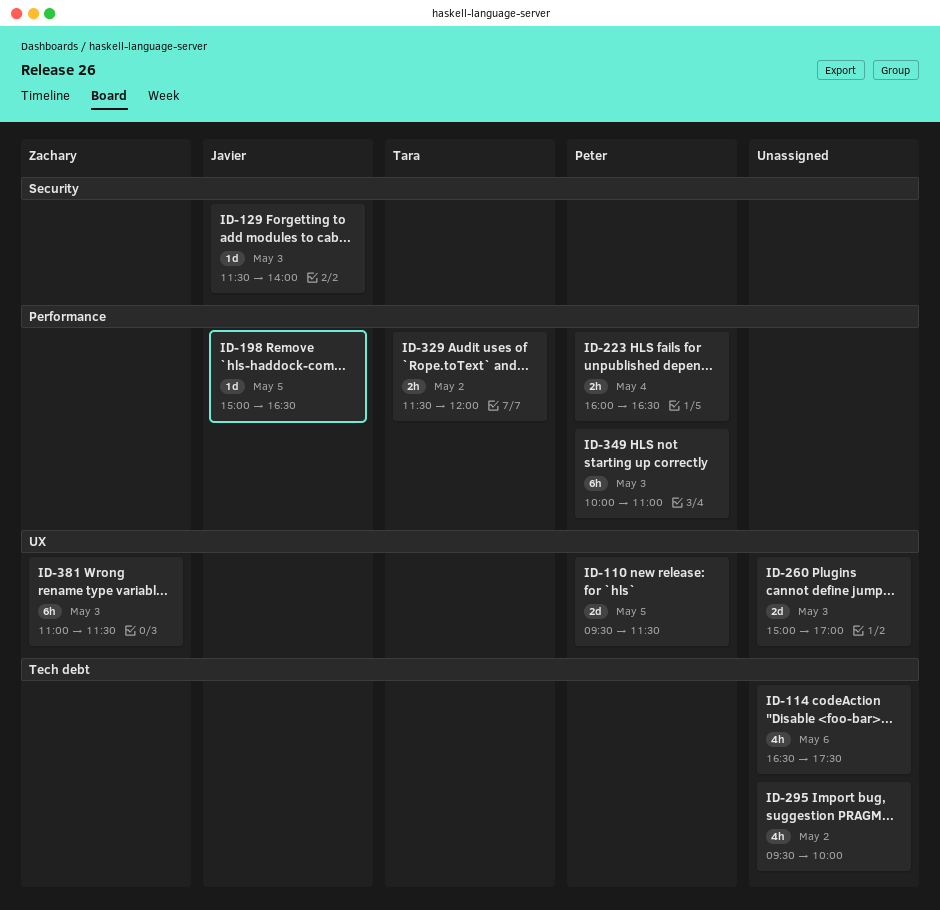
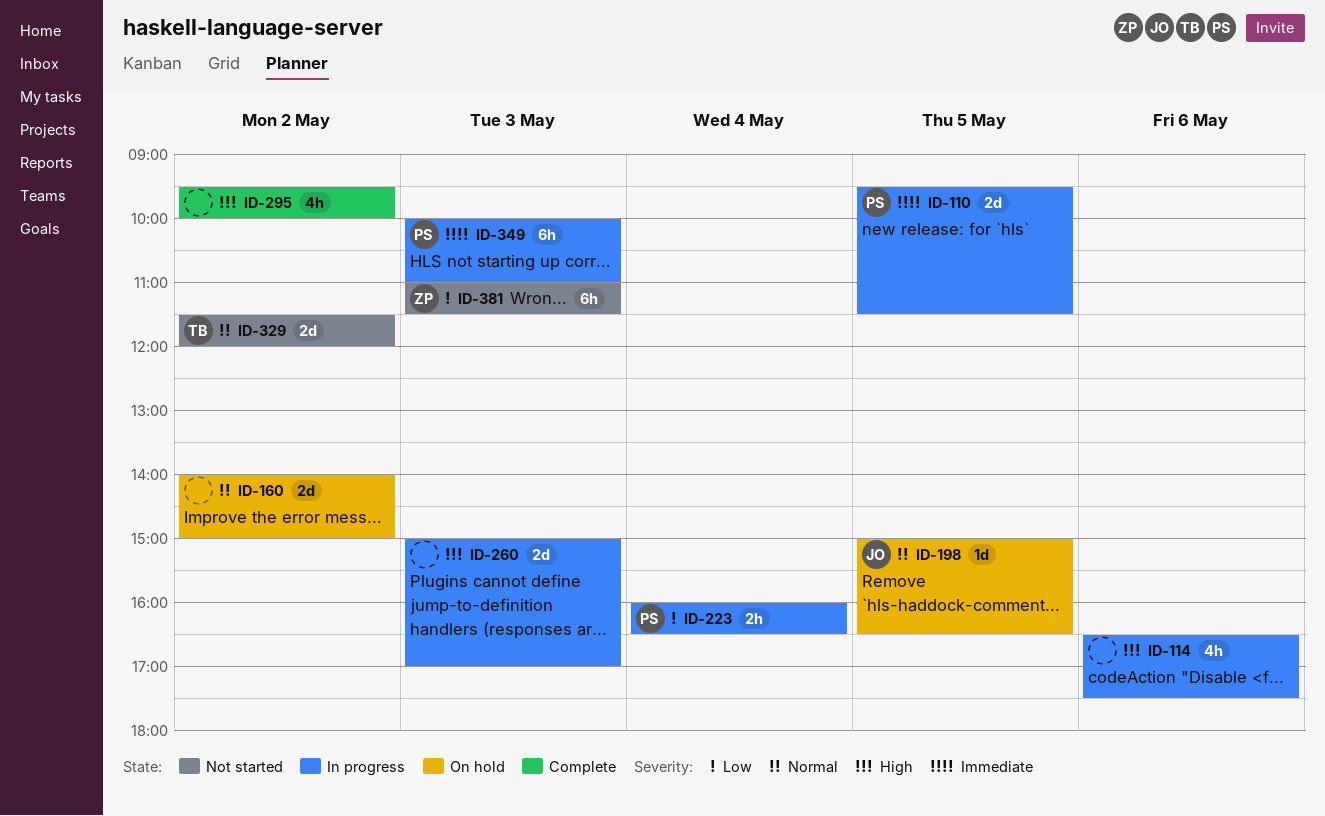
ID-129: present -> none
ID-160: none -> present
ID-329, estimate: 2h -> 2d

